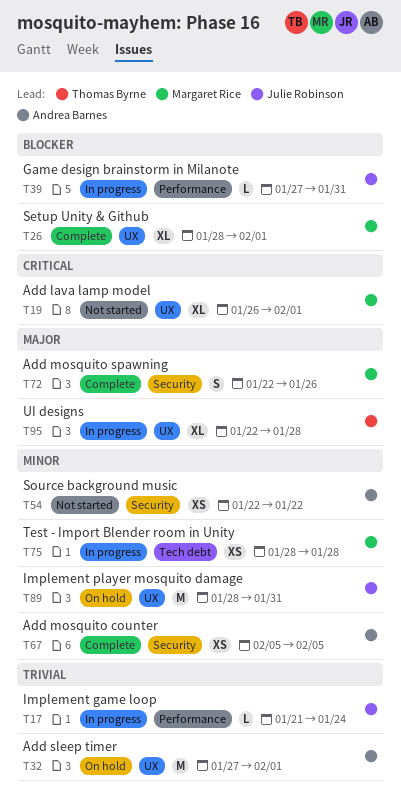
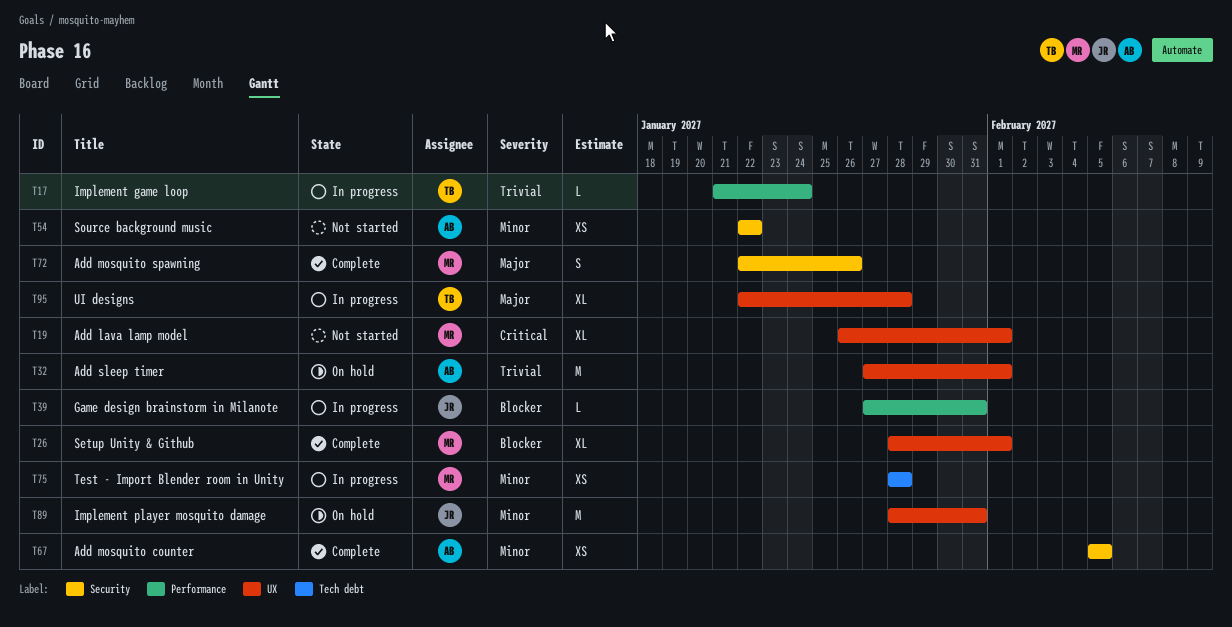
T17, owner: Julie Robinson -> Thomas Byrne

